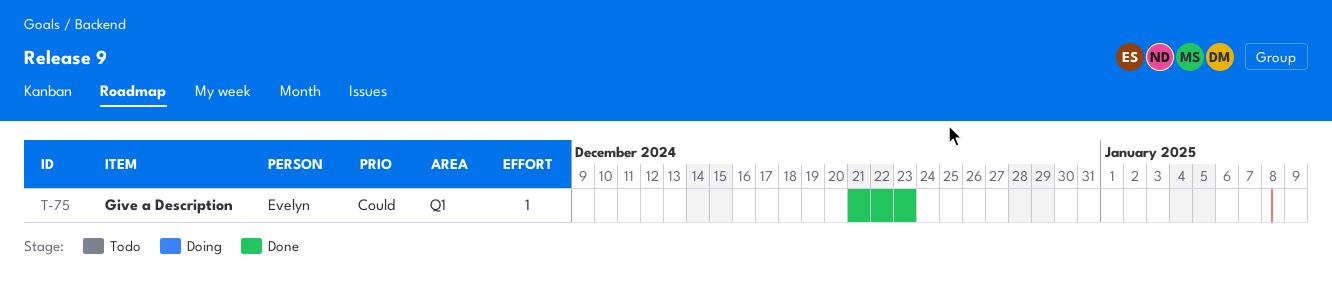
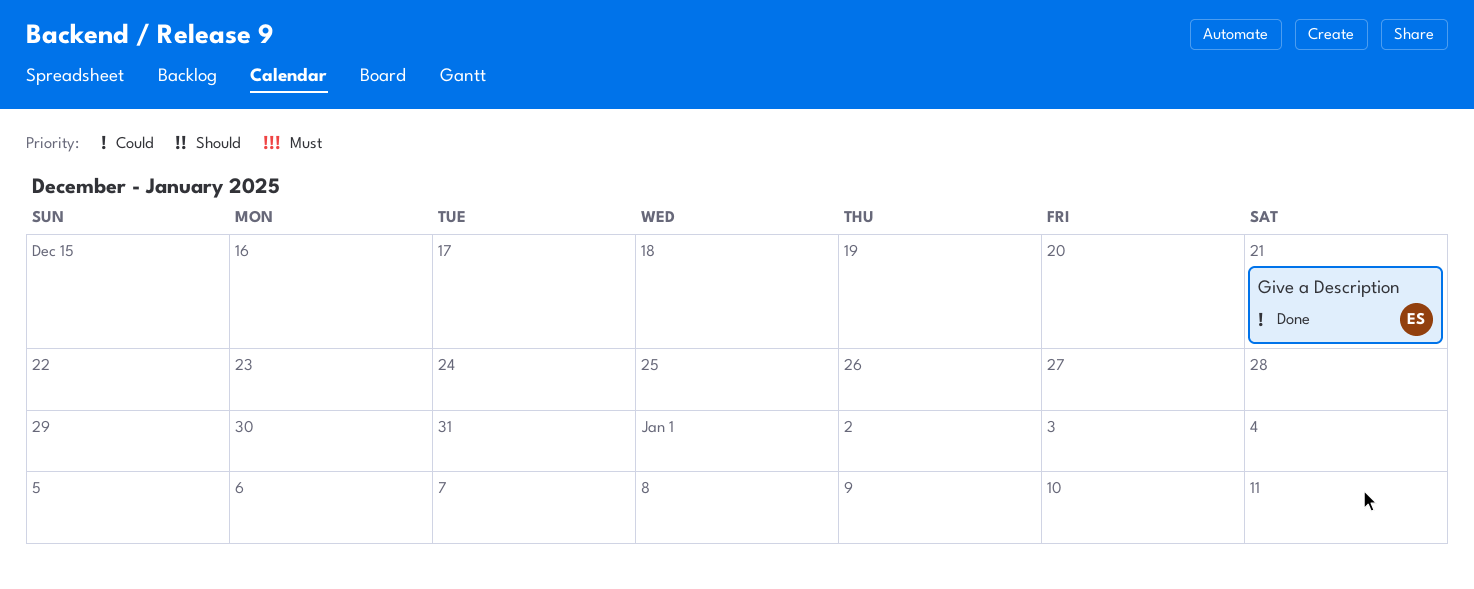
Give a Description, due: Dec 23 -> Dec 21

